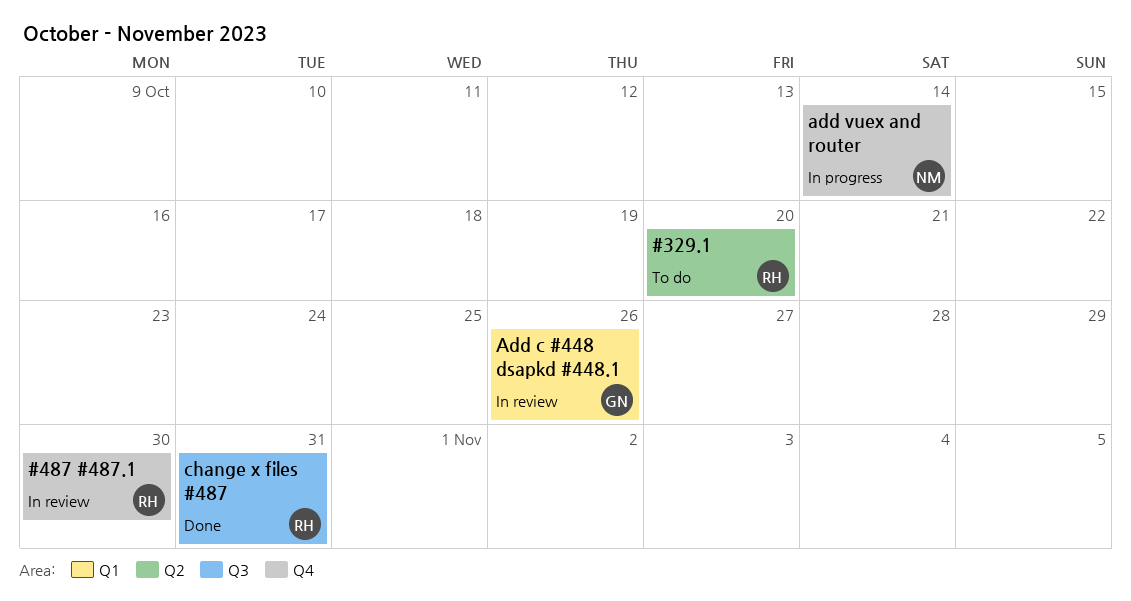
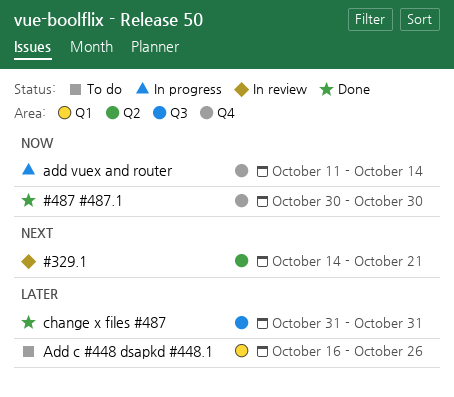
#329.1, status: To do -> In review
#329.1, due: Oct 20 -> Oct 21
#487 #487.1, status: In review -> Done
Add c #448 dsapkd #448.1, status: In review -> To do

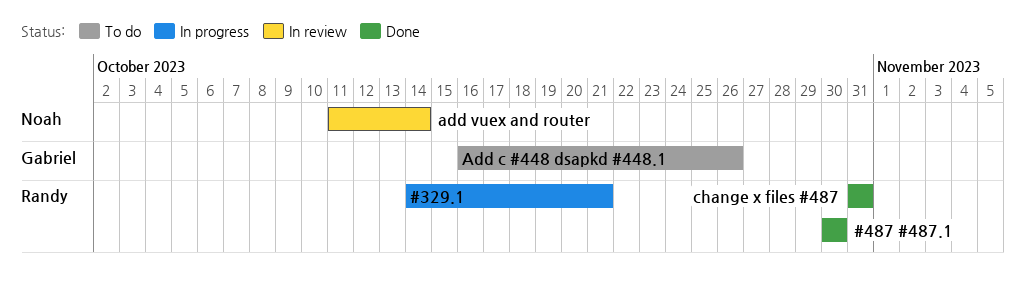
#329.1, status: In review -> In progress
add vuex and router, status: In progress -> In review

